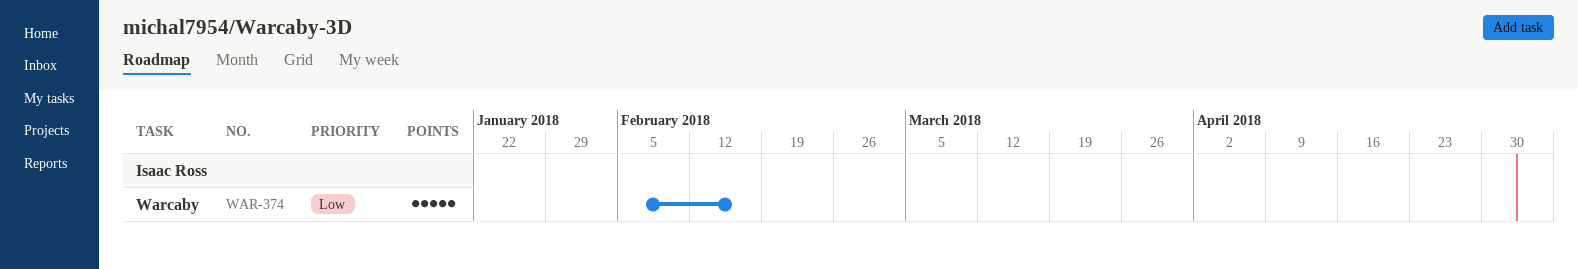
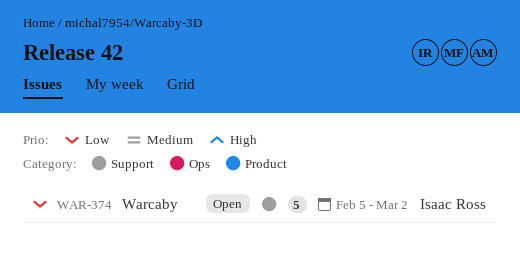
WAR-374, due: Feb 16 -> Mar 2

